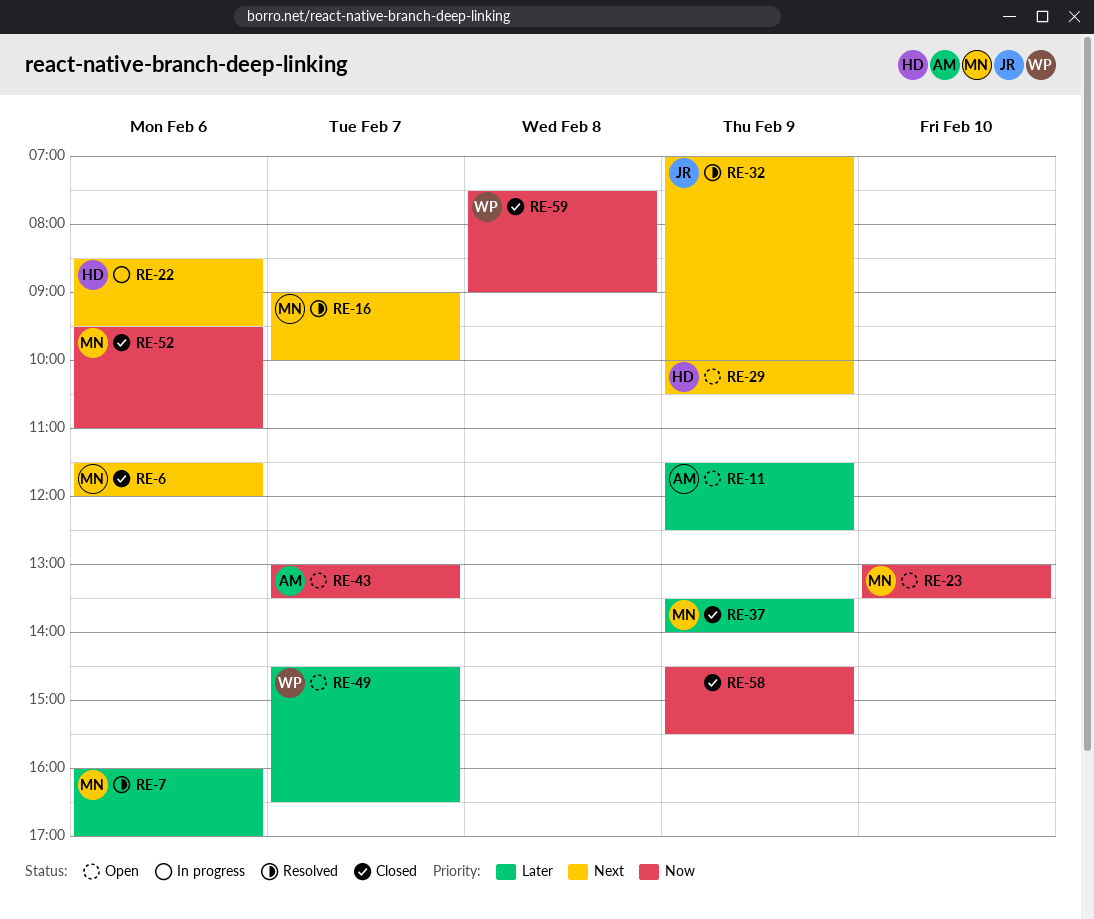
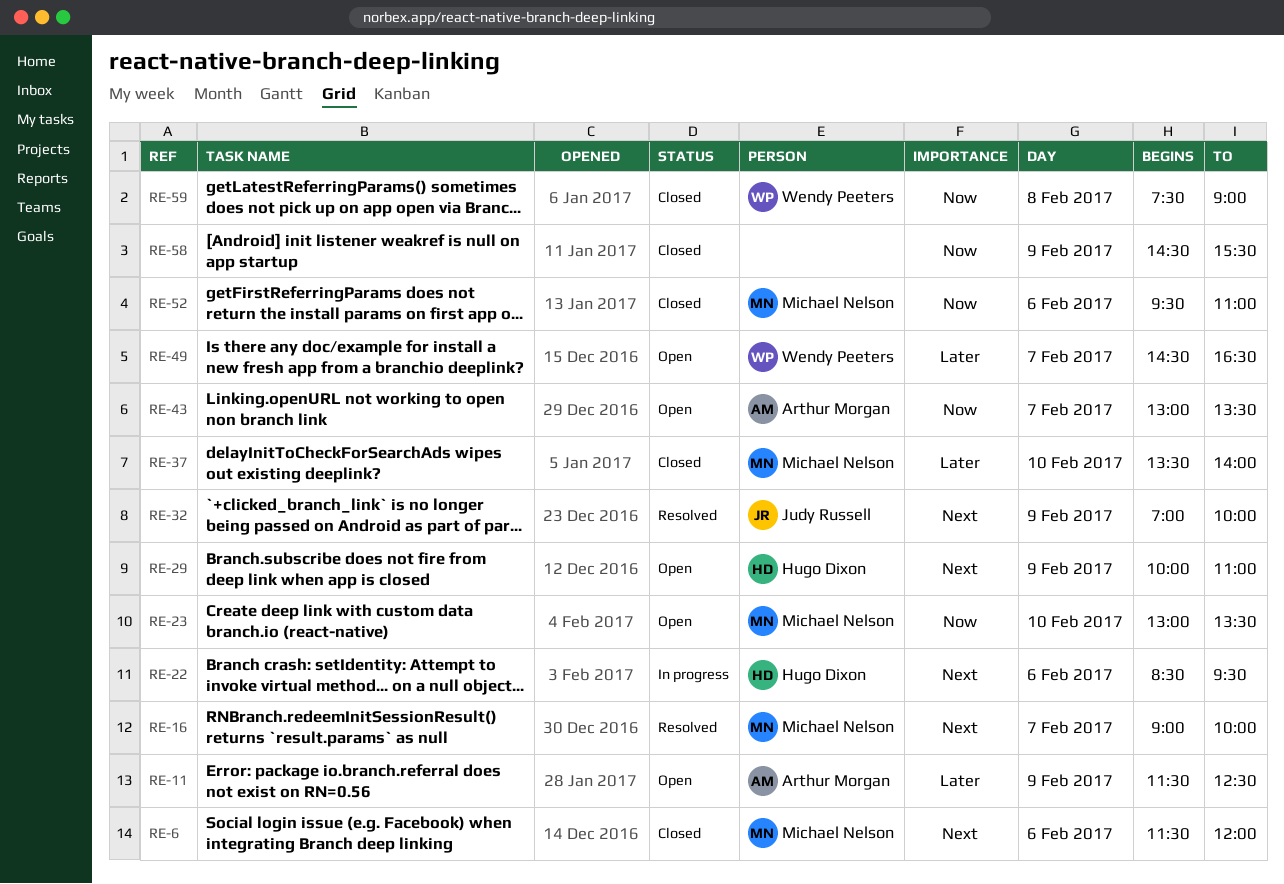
RE-7: present -> none
RE-29, ends: 10:30 -> 11:00
RE-37, day: Feb 9 -> Feb 10

